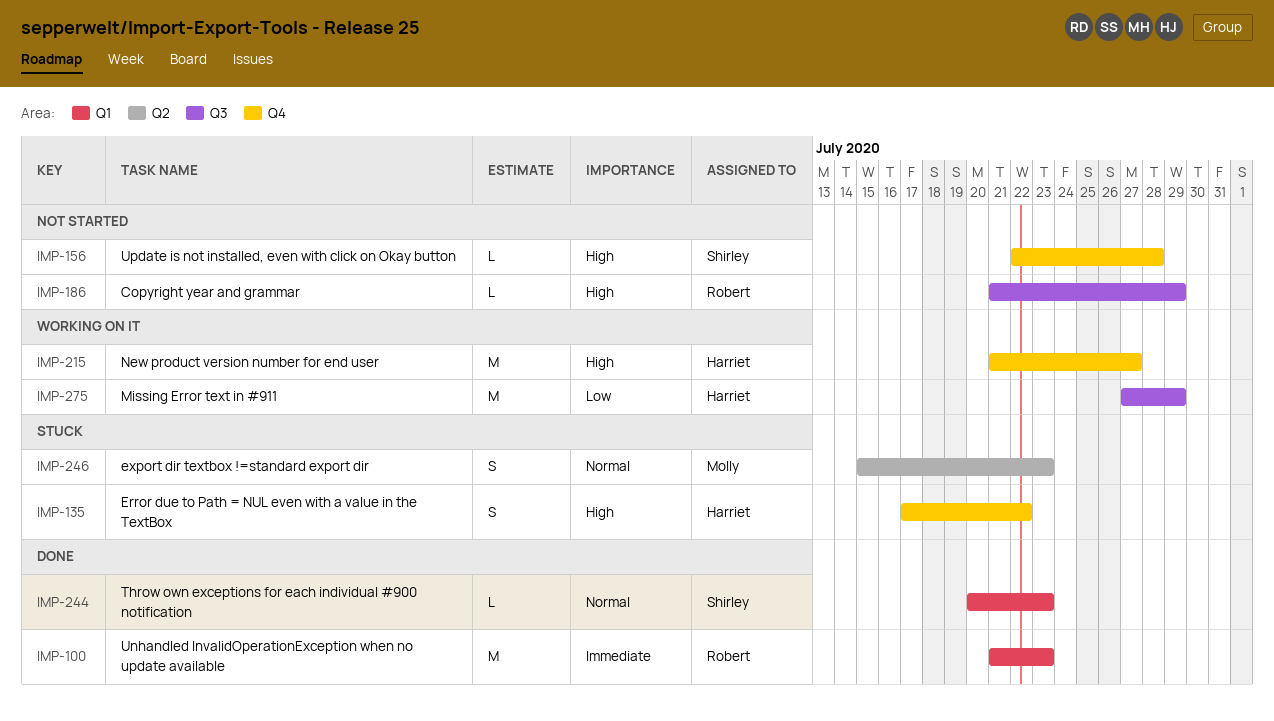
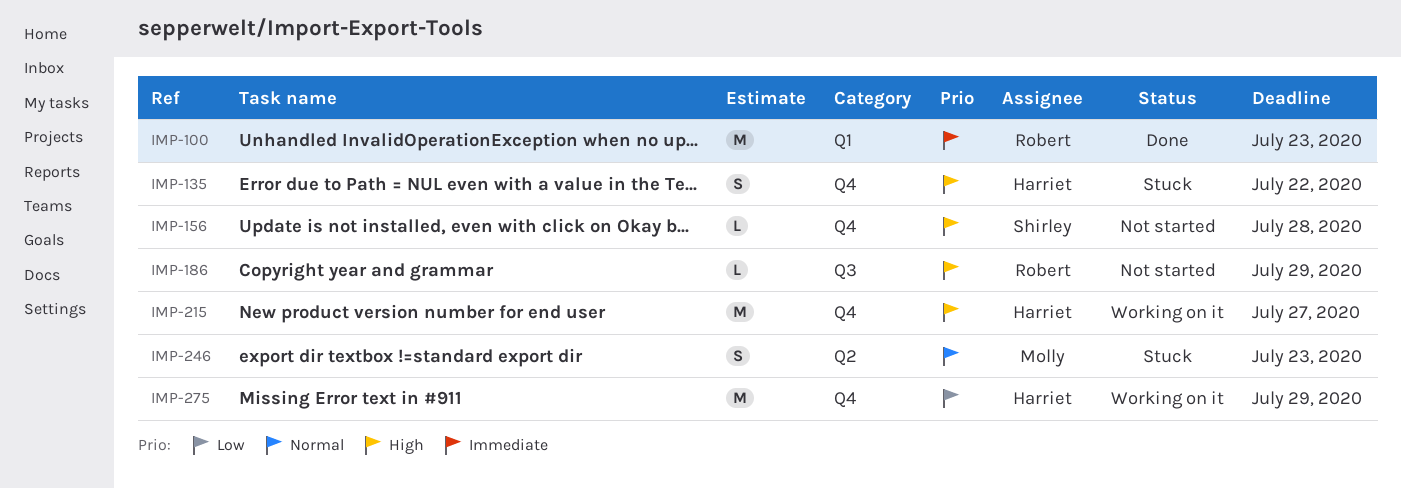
IMP-244: present -> none
IMP-275, label: Q3 -> Q4

